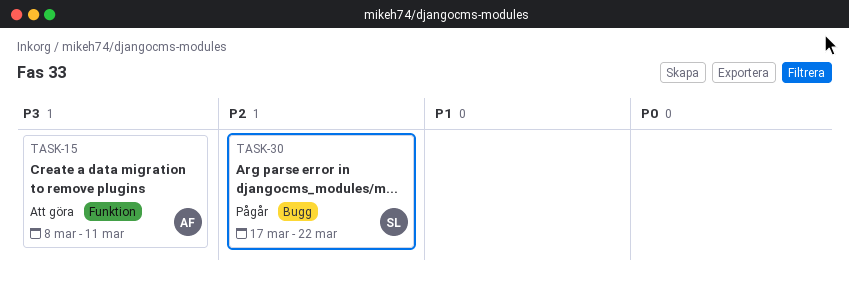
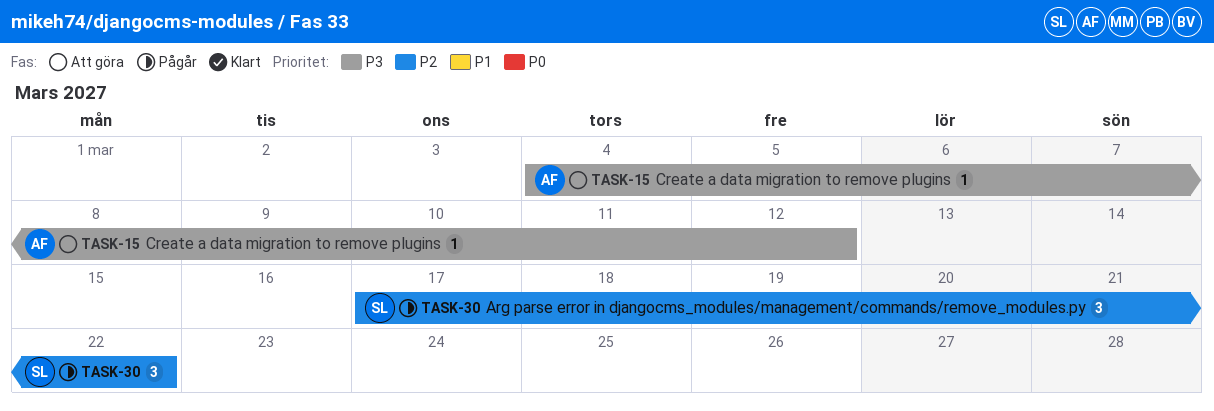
TASK-15, start: Mar 8 -> Mar 4
TASK-15, due: Mar 11 -> Mar 12

